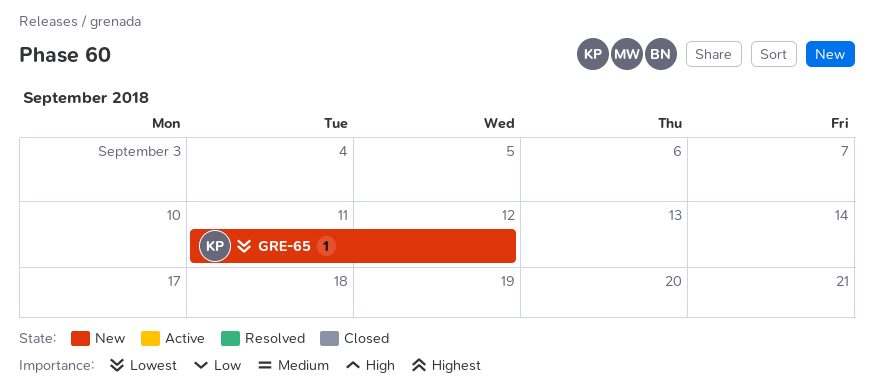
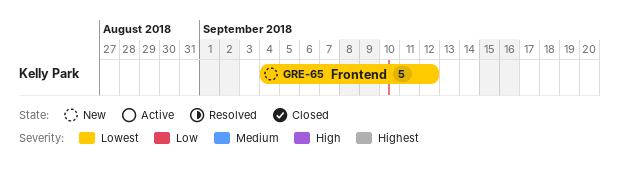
GRE-65, estimate: 1 -> 5
GRE-65, start: Sep 11 -> Sep 4

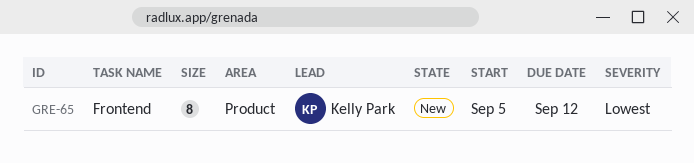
GRE-65, estimate: 5 -> 8
GRE-65, start: Sep 4 -> Sep 5

